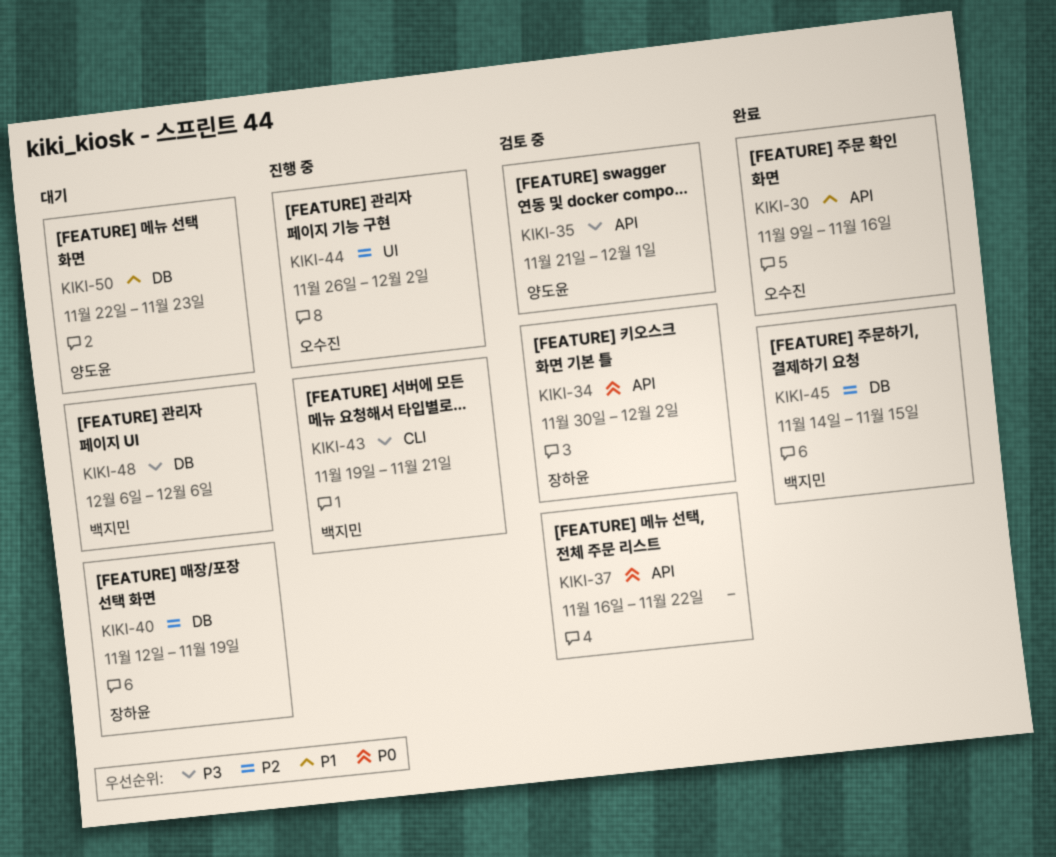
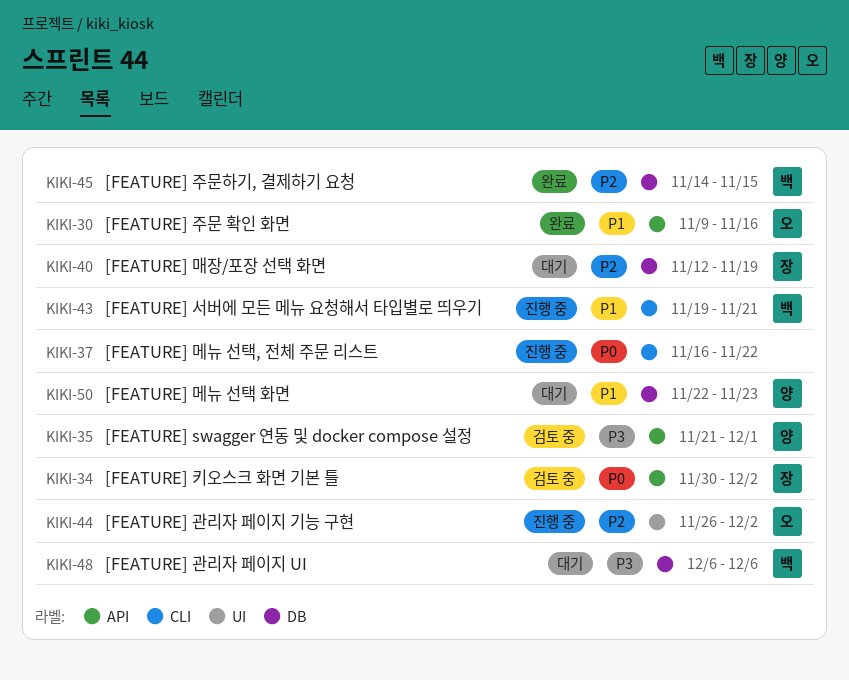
KIKI-37, status: 검토 중 -> 진행 중
KIKI-37, label: API -> CLI
KIKI-43, priority: P3 -> P1

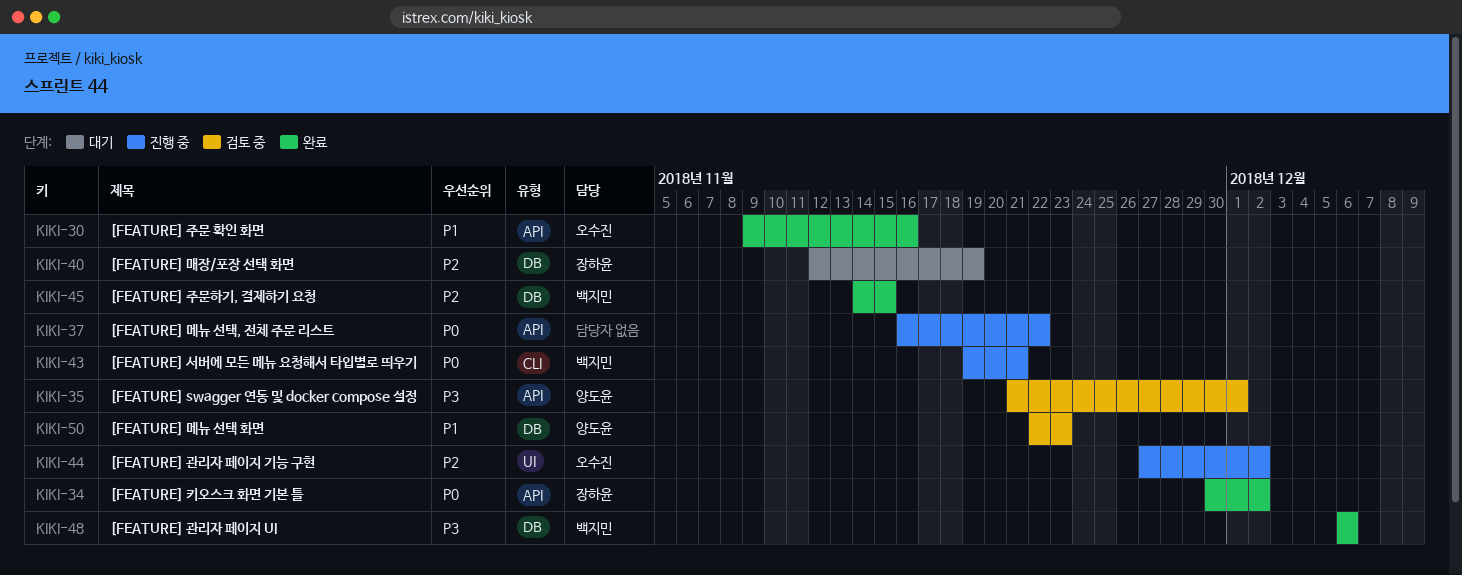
KIKI-34, status: 검토 중 -> 완료
KIKI-37, label: CLI -> API
KIKI-43, priority: P1 -> P0
KIKI-44, start: Nov 26 -> Nov 27
KIKI-48, status: 대기 -> 완료
KIKI-50, status: 대기 -> 검토 중

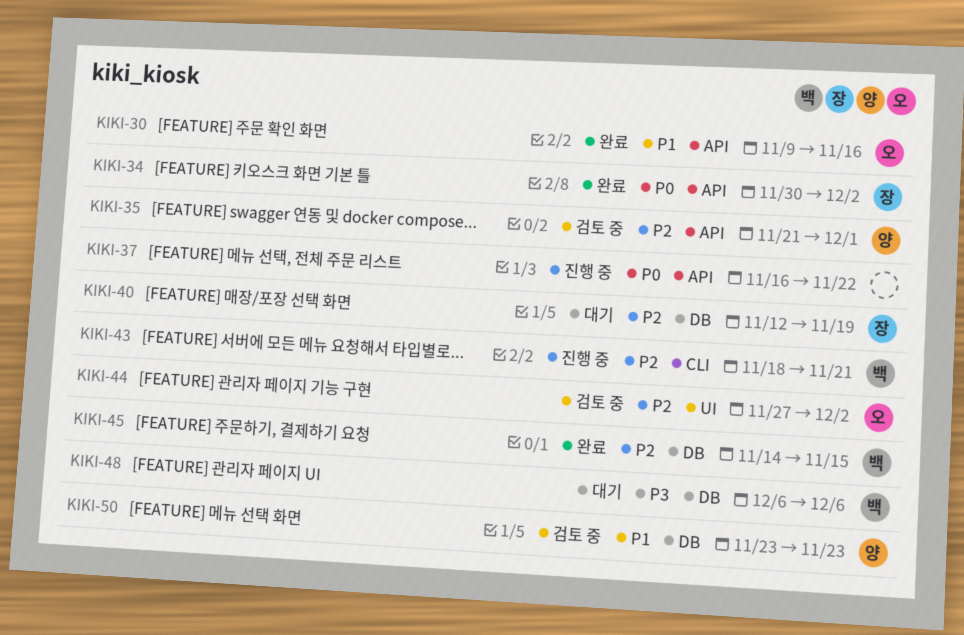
KIKI-35, priority: P3 -> P2
KIKI-43, priority: P0 -> P2
KIKI-43, start: Nov 19 -> Nov 18
KIKI-44, status: 진행 중 -> 검토 중
KIKI-48, status: 완료 -> 대기
KIKI-50, start: Nov 22 -> Nov 23

